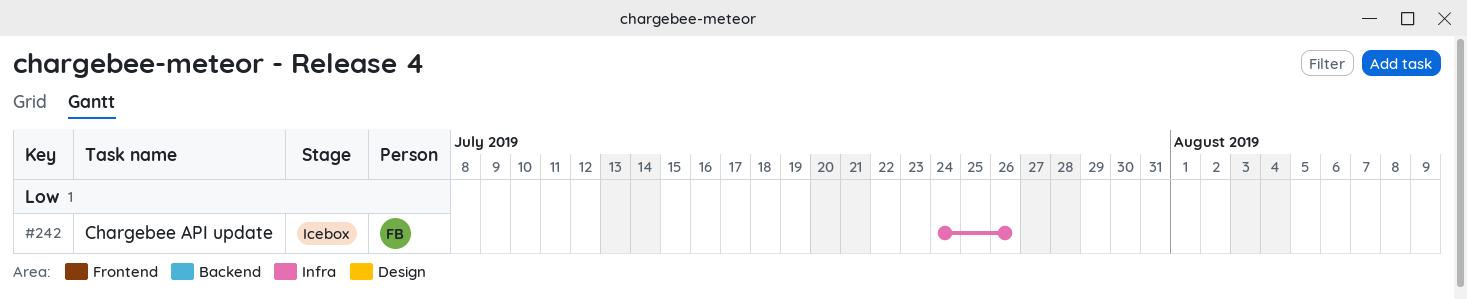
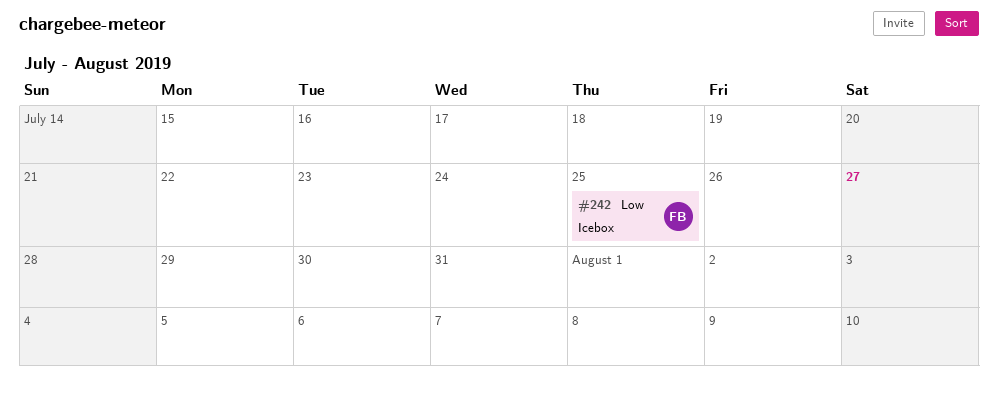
#242, due: Jul 26 -> Jul 25

